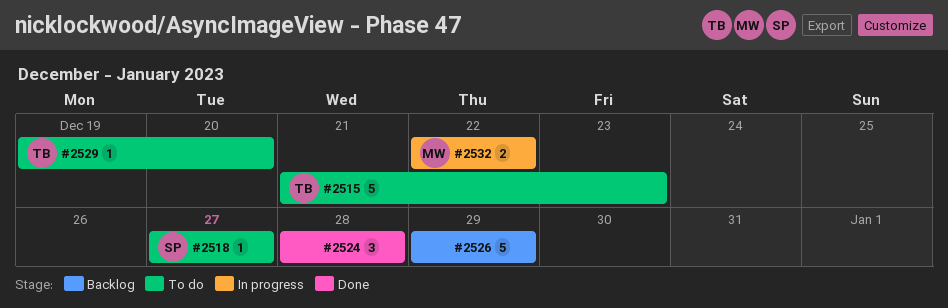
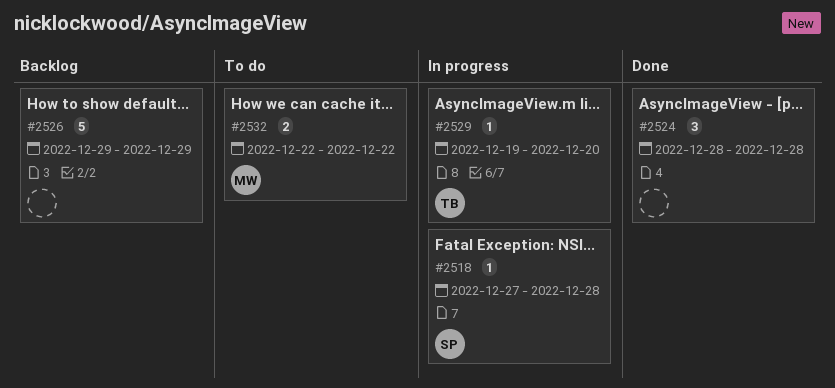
#2515: present -> none
#2518, status: To do -> In progress
#2518, due: Dec 27 -> Dec 28
#2529, status: To do -> In progress
#2532, status: In progress -> To do

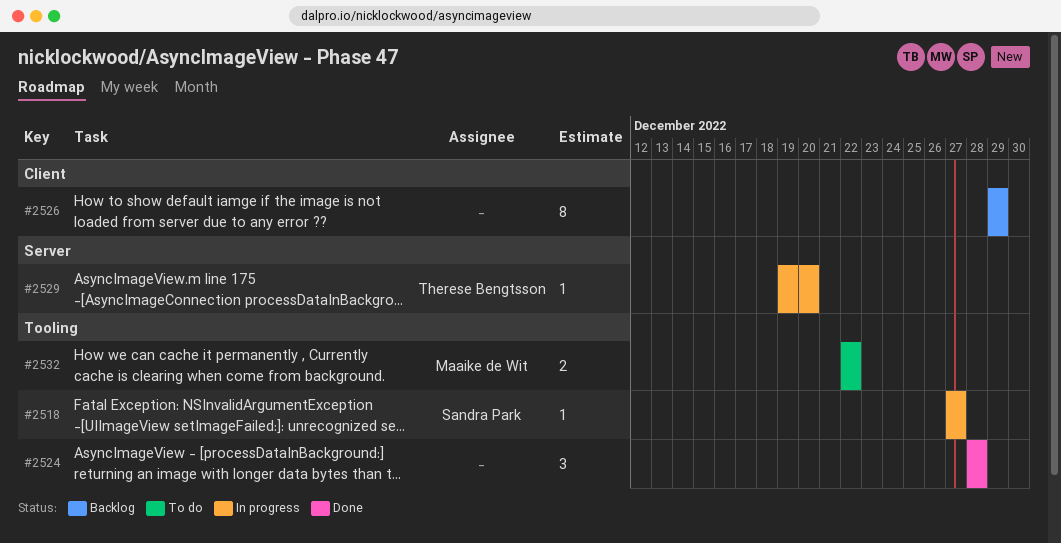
#2518, due: Dec 28 -> Dec 27
#2526, estimate: 5 -> 8

